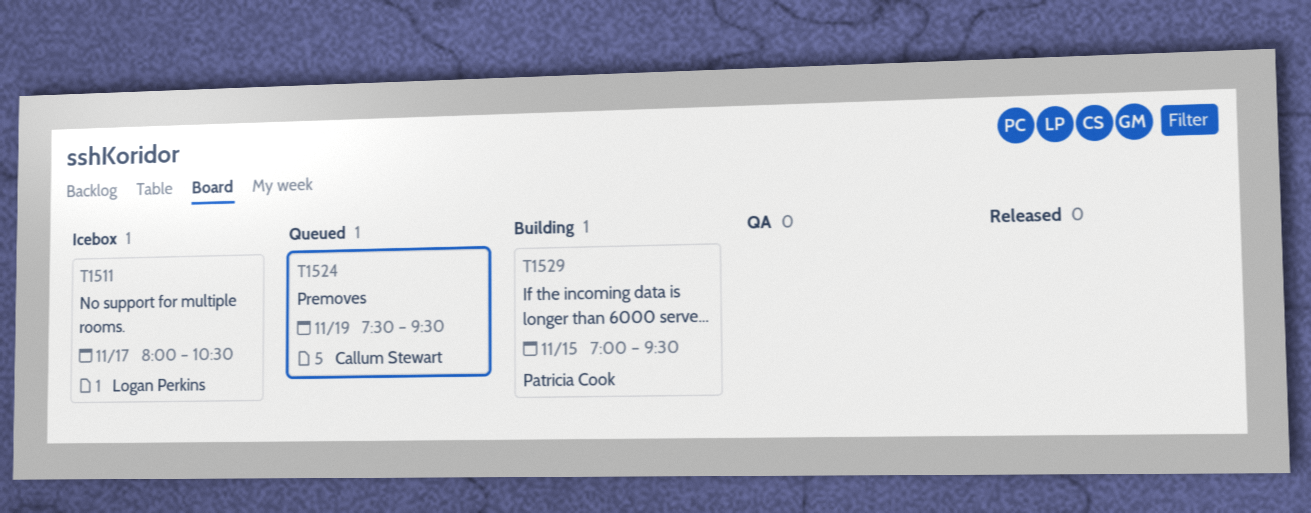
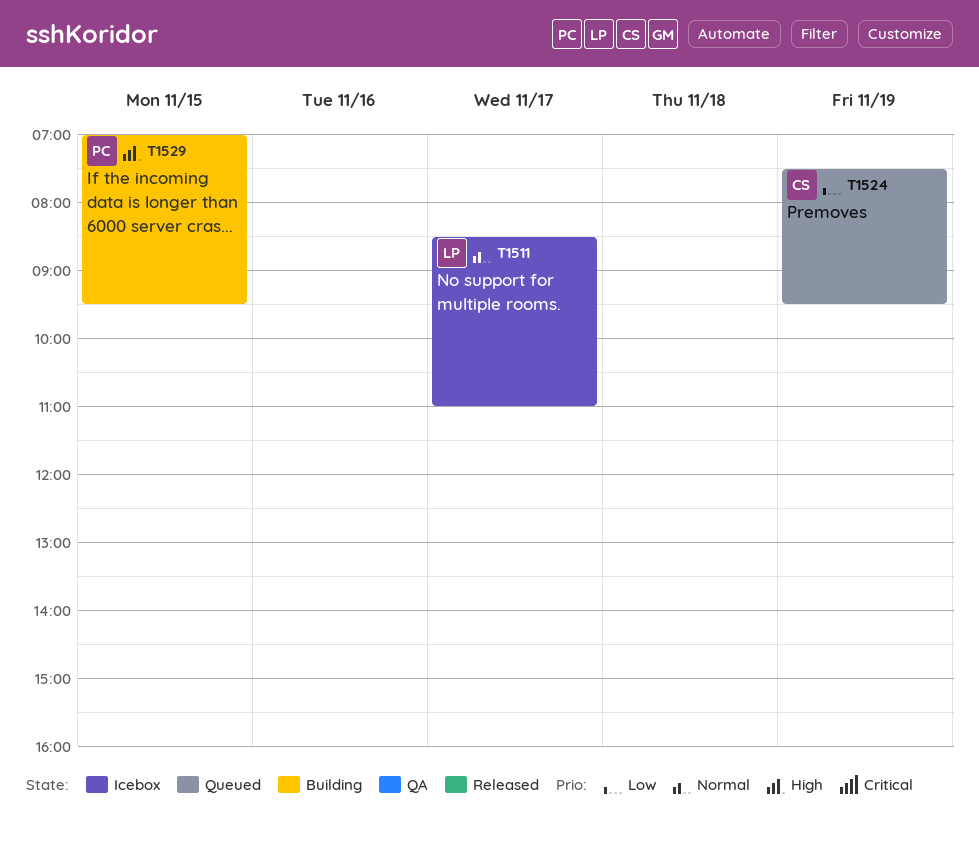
T1511, begins: 08:00 -> 08:30
T1511, ends: 10:30 -> 11:00

